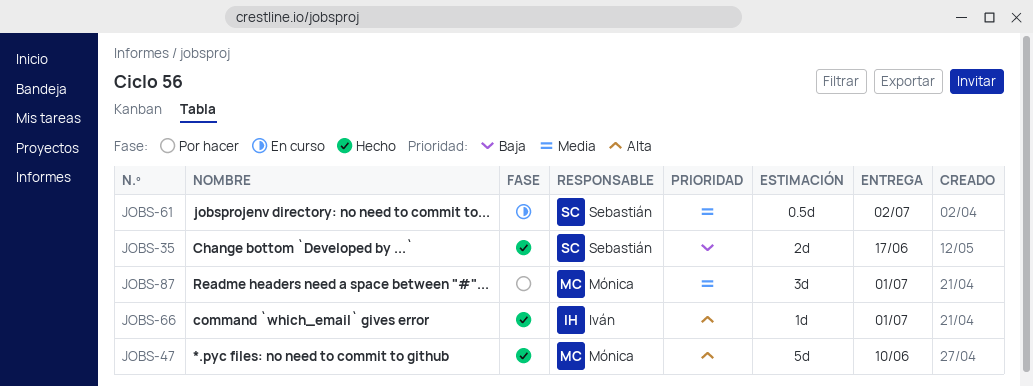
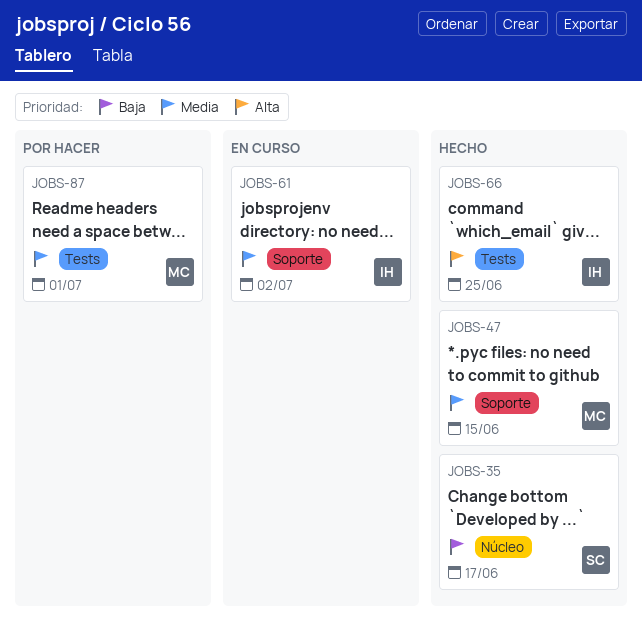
JOBS-47, priority: Alta -> Media
JOBS-47, due: Jun 10 -> Jun 15
JOBS-61, owner: Sebastián -> Iván
JOBS-66, due: Jul 1 -> Jun 25

